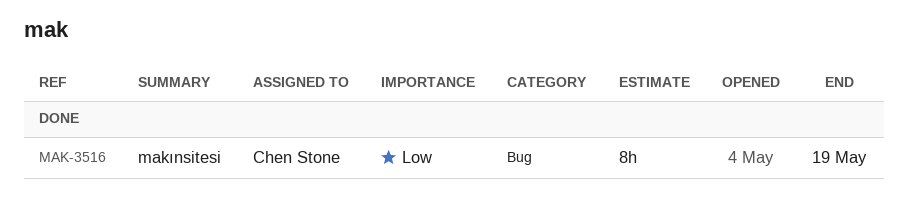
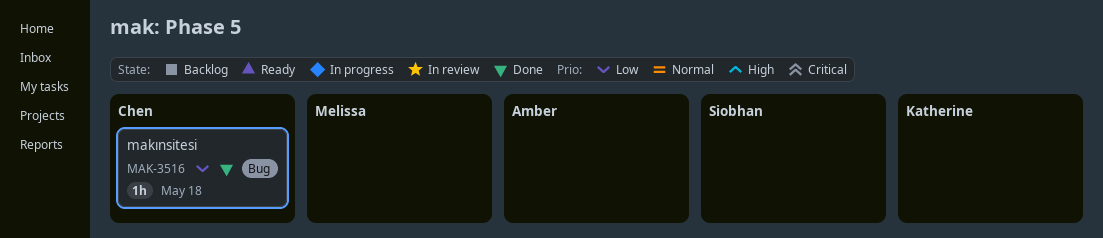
MAK-3516, estimate: 8h -> 1h
MAK-3516, due: May 19 -> May 18

